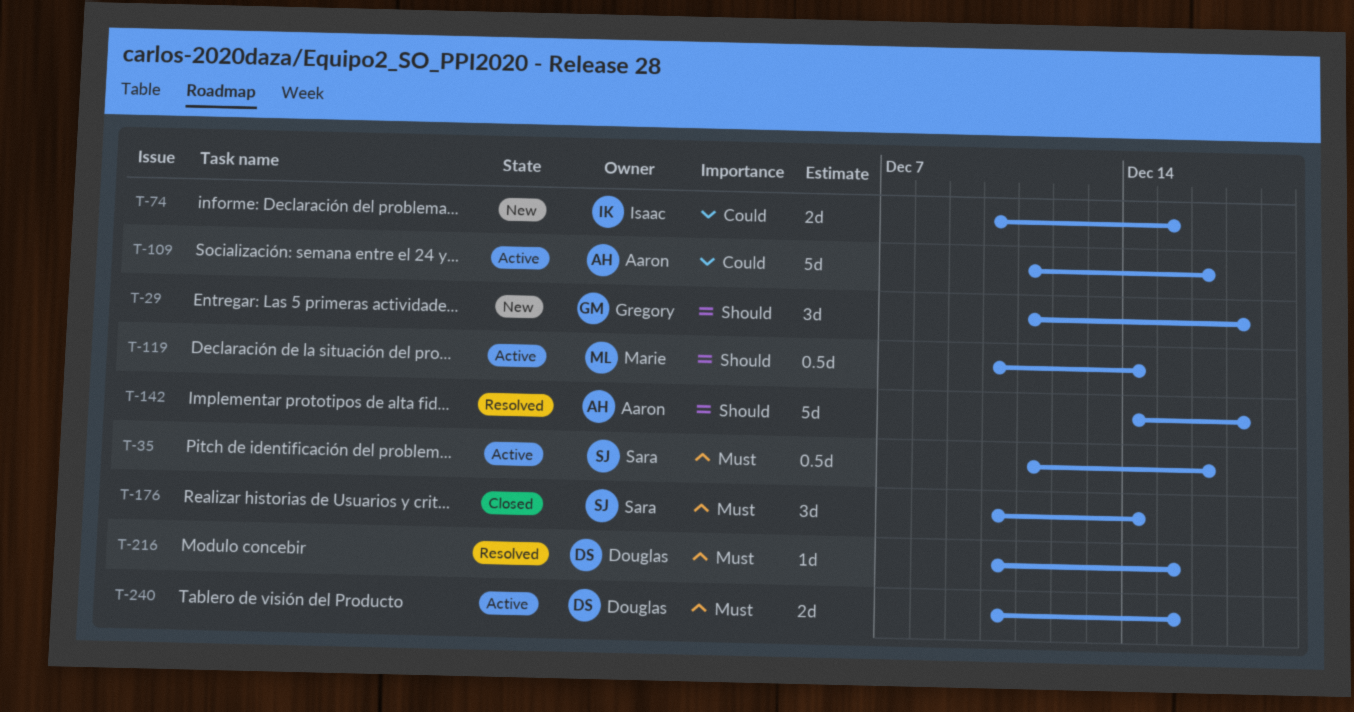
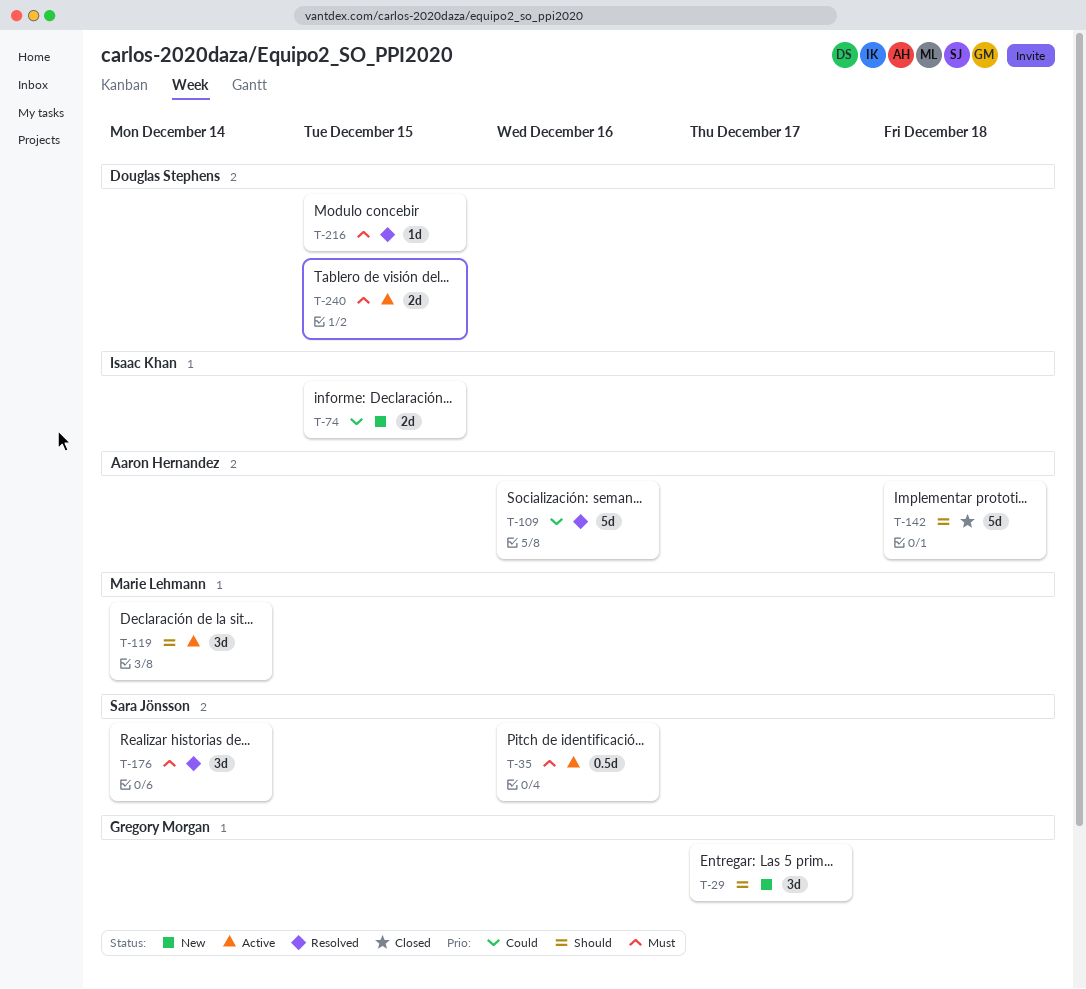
T-109, status: Active -> Resolved
T-119, estimate: 0.5d -> 3d
T-142, status: Resolved -> Closed
T-142, due: Dec 17 -> Dec 18
T-176, status: Closed -> Resolved

